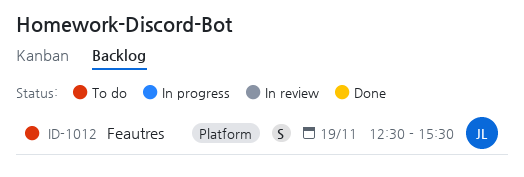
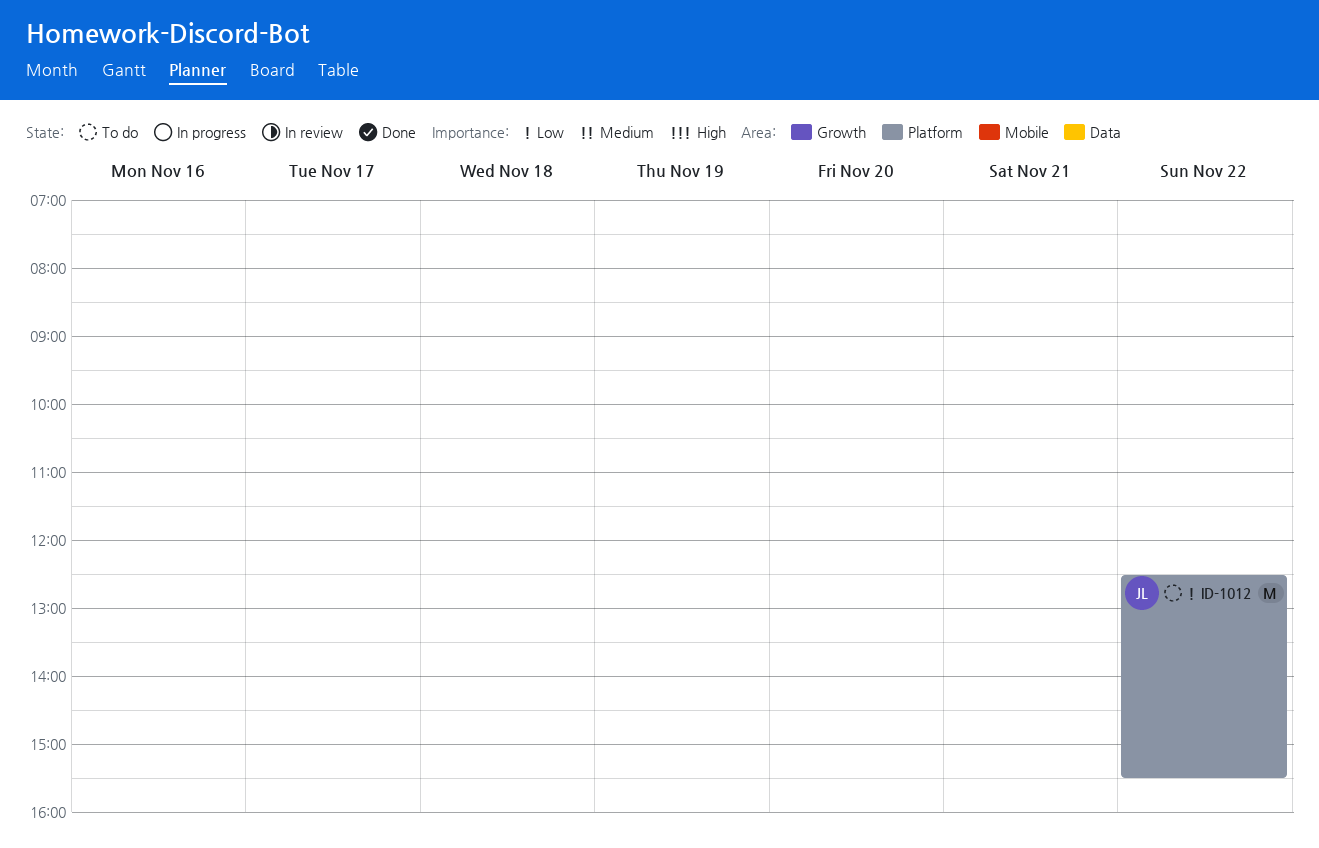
ID-1012, estimate: S -> M
ID-1012, day: Nov 19 -> Nov 22

